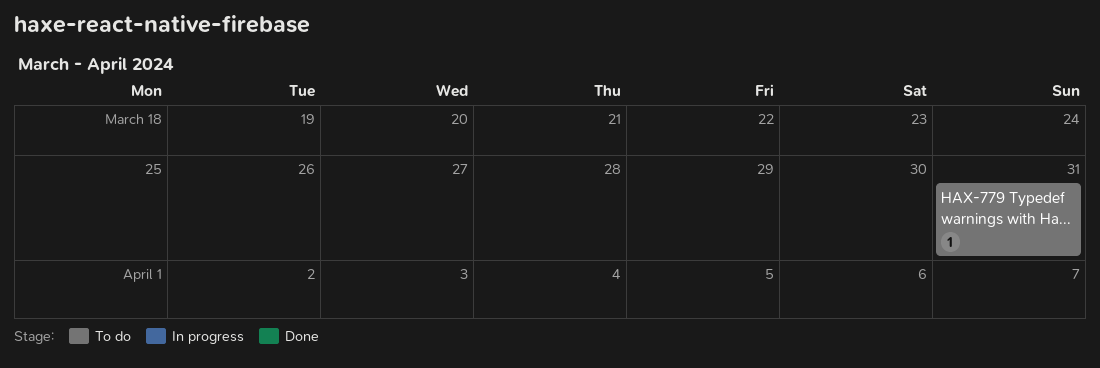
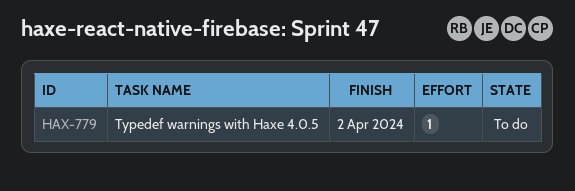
HAX-779, due: Mar 31 -> Apr 2

